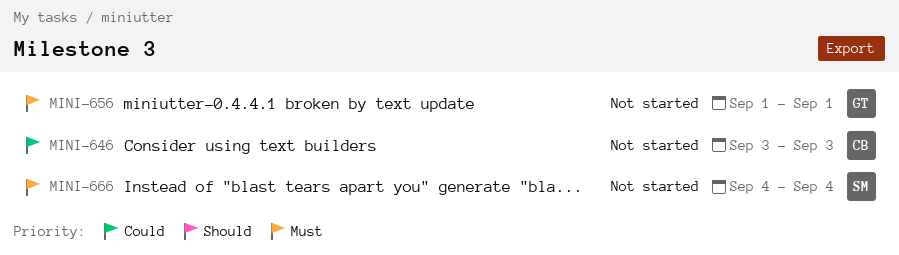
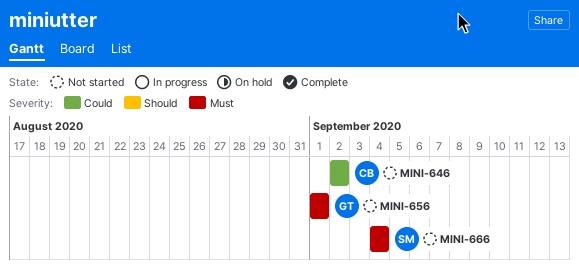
MINI-646, start: Sep 3 -> Sep 2
MINI-646, due: Sep 3 -> Sep 2

